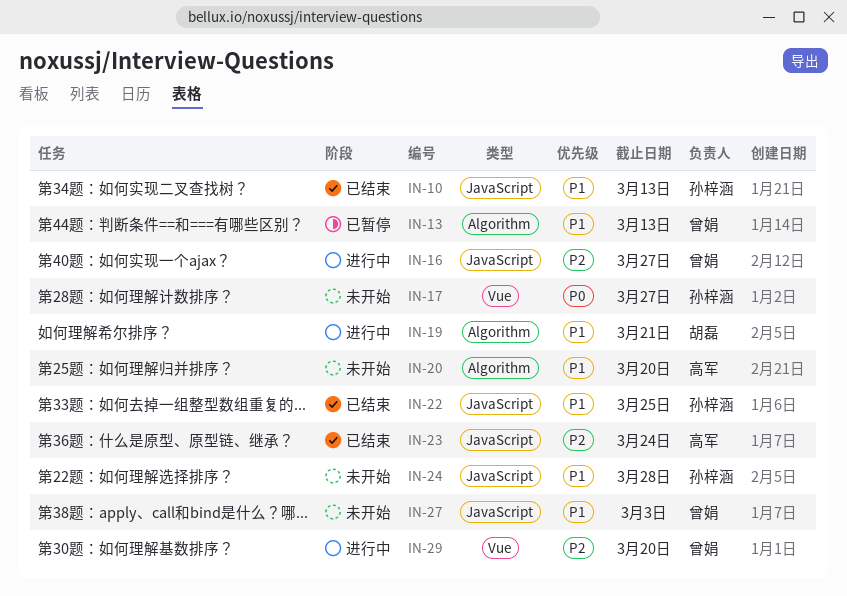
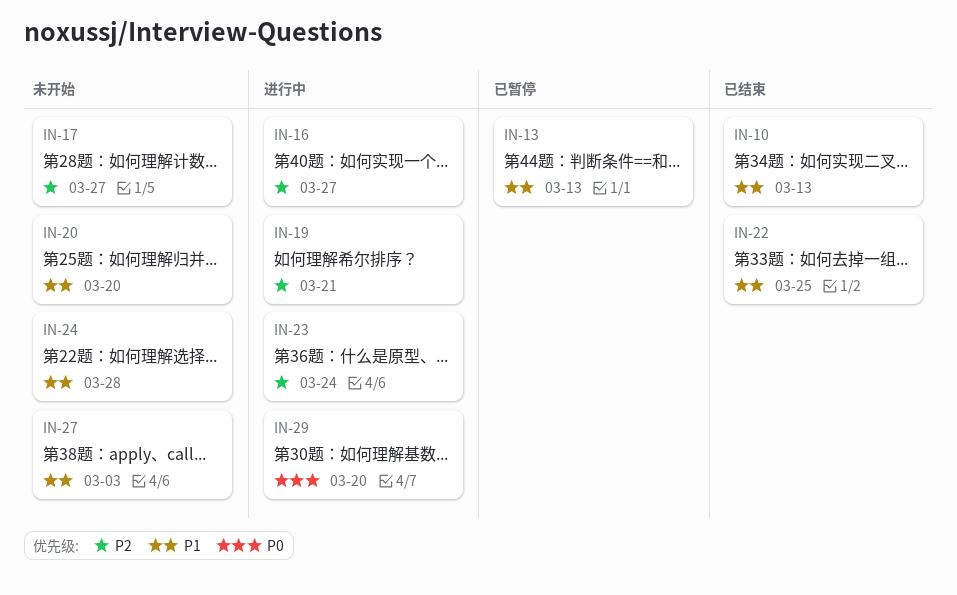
IN-17, priority: P0 -> P2
IN-19, priority: P1 -> P2
IN-23, status: 已结束 -> 进行中
IN-29, priority: P2 -> P0

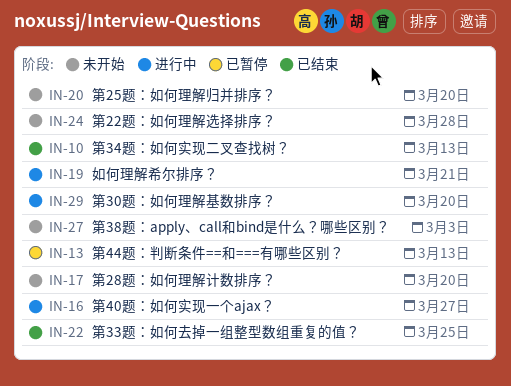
IN-17, due: Mar 27 -> Mar 20
IN-23: present -> none

